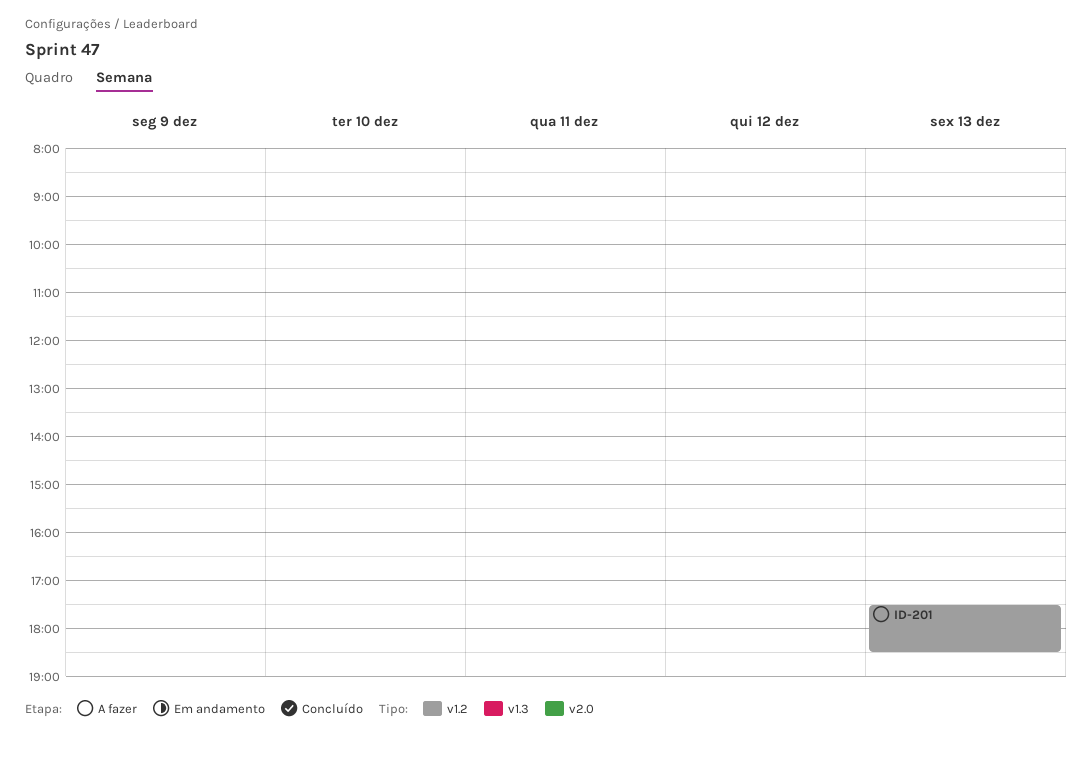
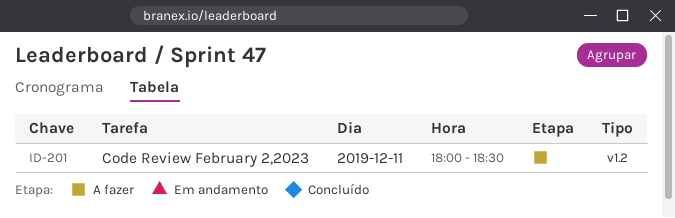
ID-201, day: Dec 13 -> Dec 11
ID-201, begins: 17:30 -> 18:00

